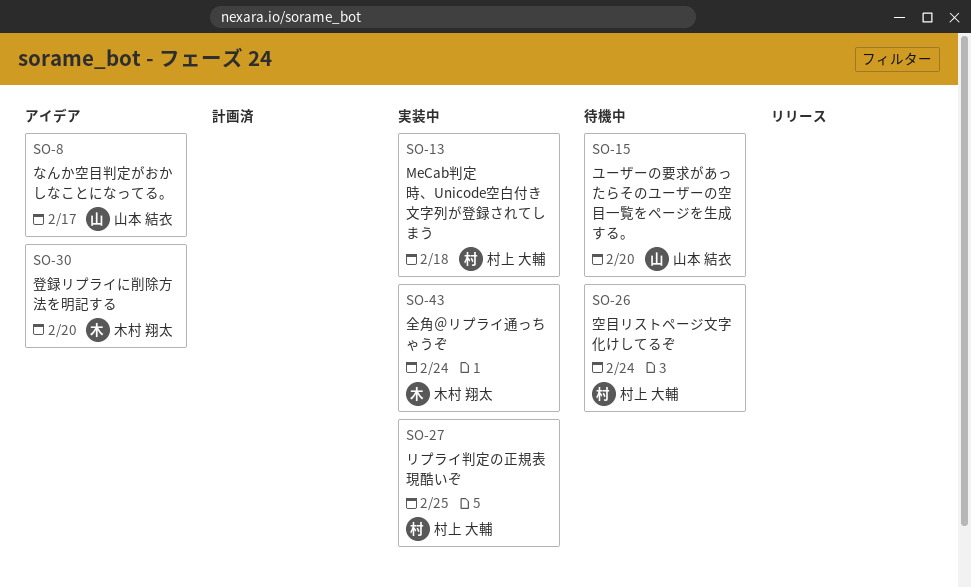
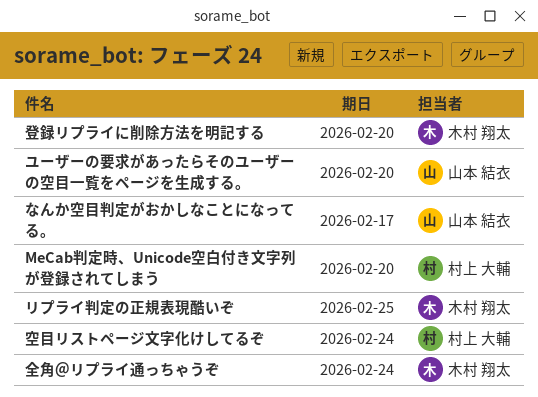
MeCab判定時、Unicode空白付き文字列が登録されてしまう, due: Feb 18 -> Feb 20
リプライ判定の正規表現酷いぞ, owner: 村上 大輔 -> 木村 翔太

